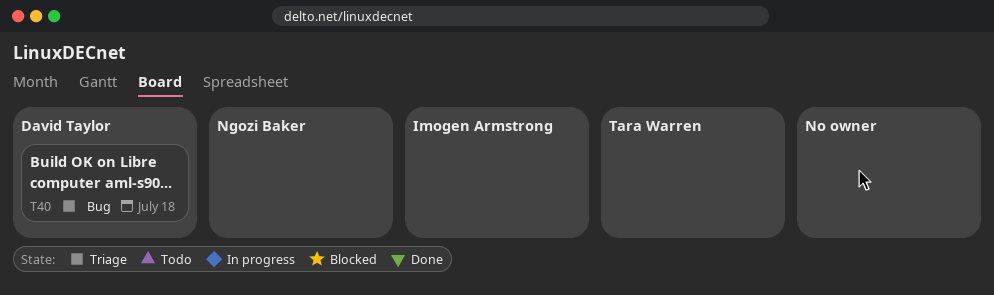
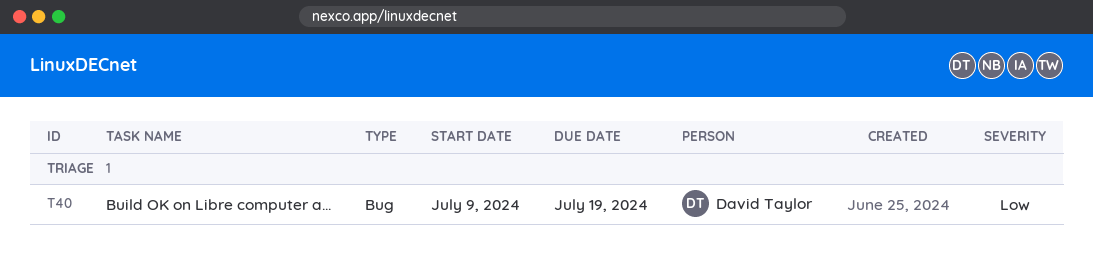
T40, due: Jul 18 -> Jul 19

